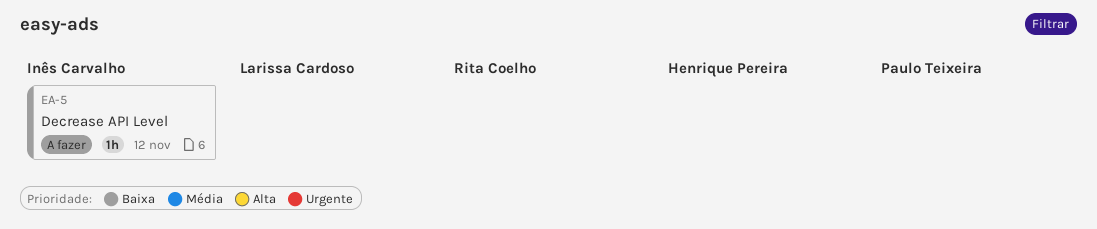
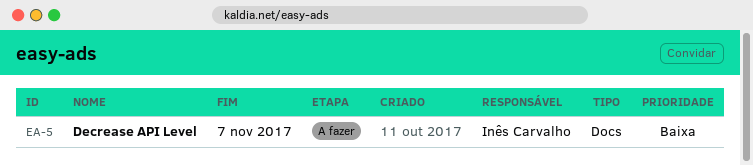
EA-5, due: Nov 12 -> Nov 7

